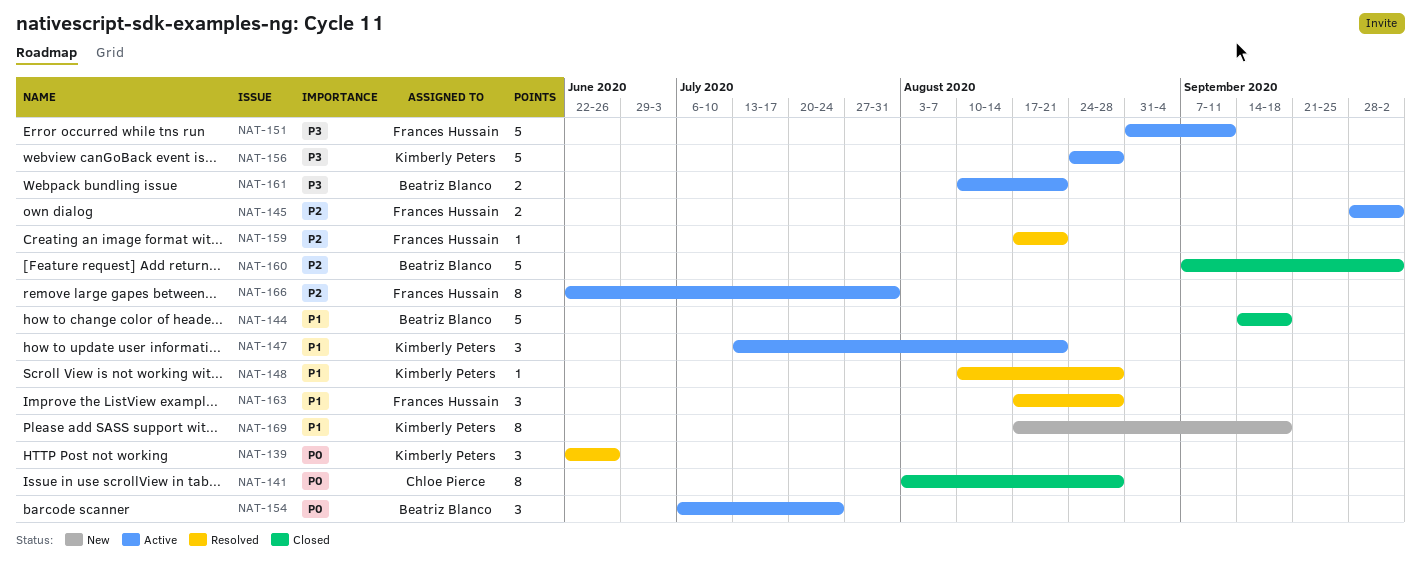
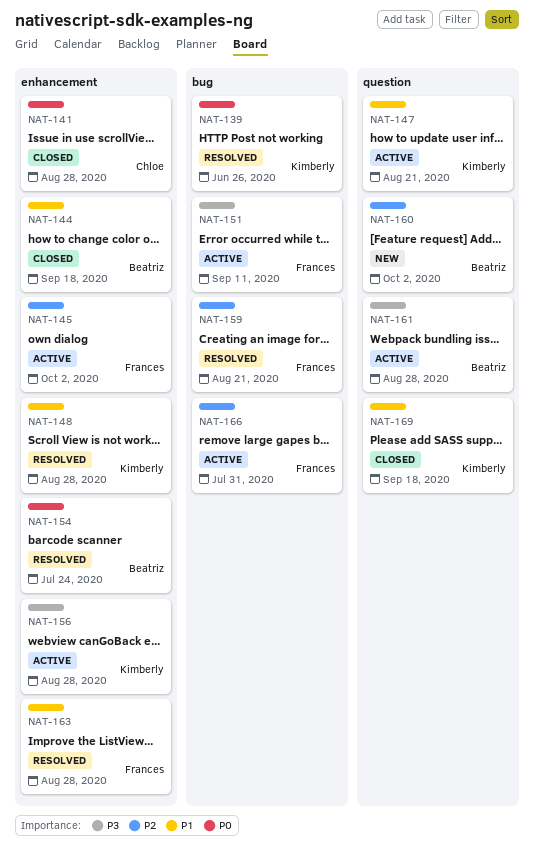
NAT-154, status: Active -> Resolved
NAT-160, status: Closed -> New
NAT-161, due: Aug 21 -> Aug 28
NAT-169, status: New -> Closed

